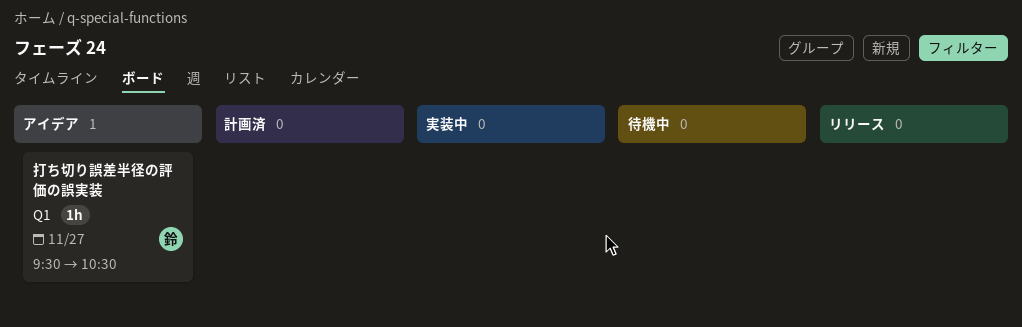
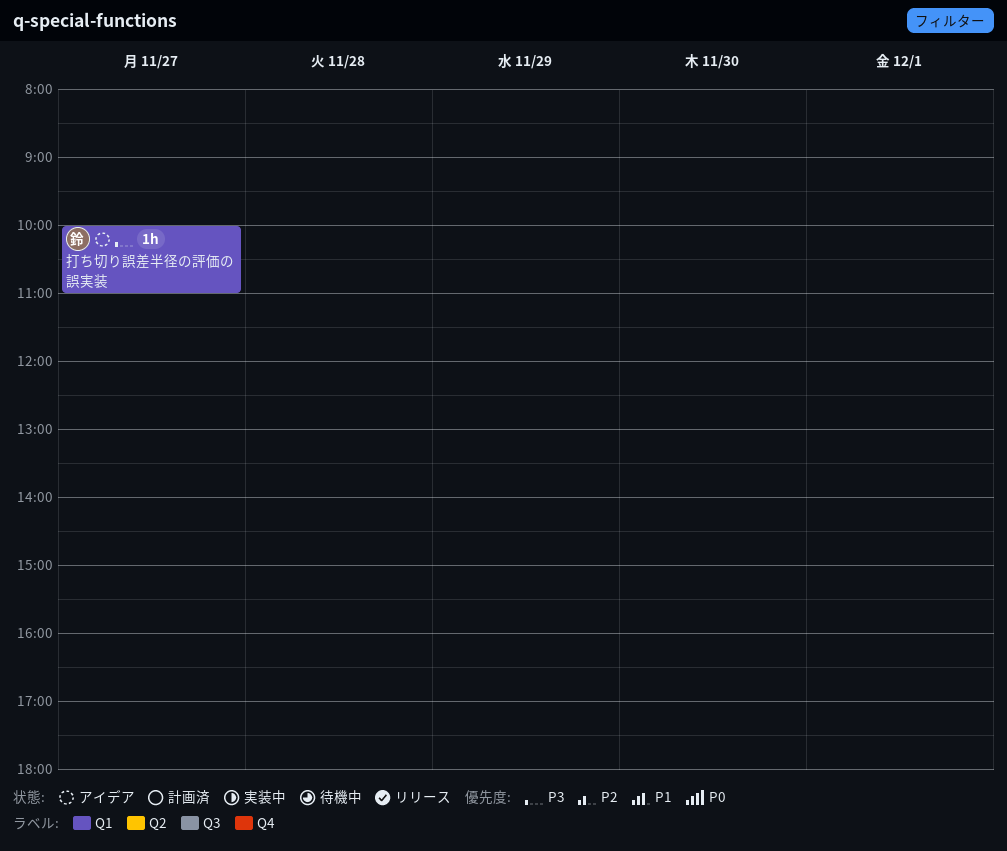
打ち切り誤差半径の評価の誤実装, begins: 09:30 -> 10:00
打ち切り誤差半径の評価の誤実装, ends: 10:30 -> 11:00

